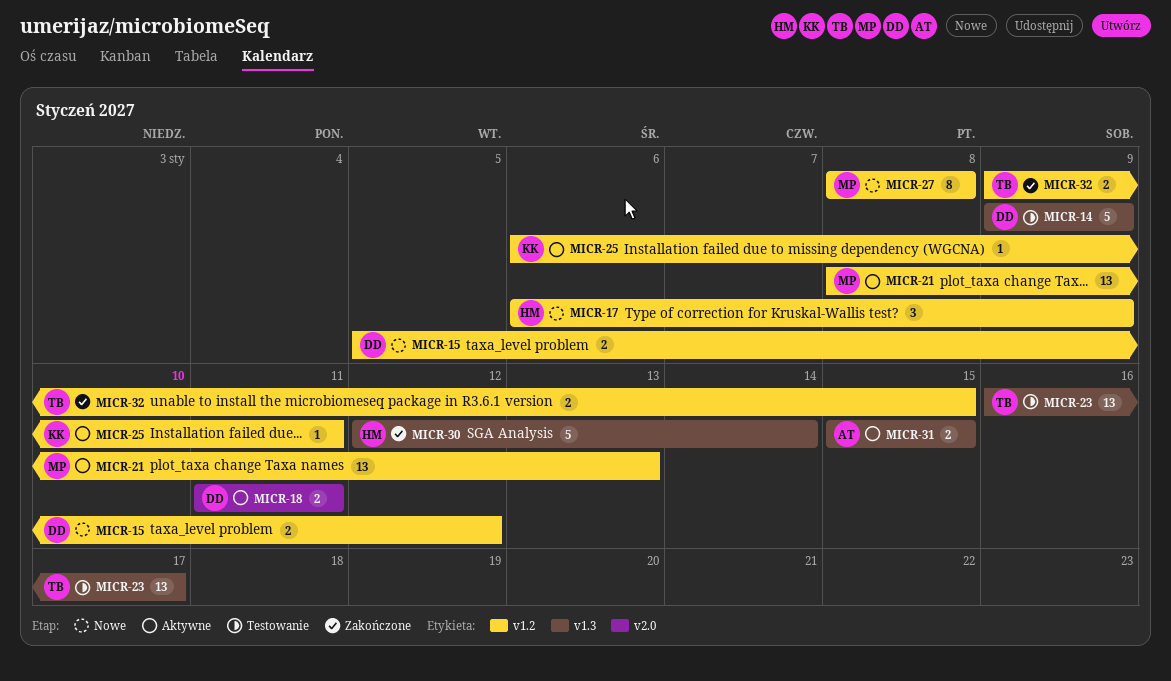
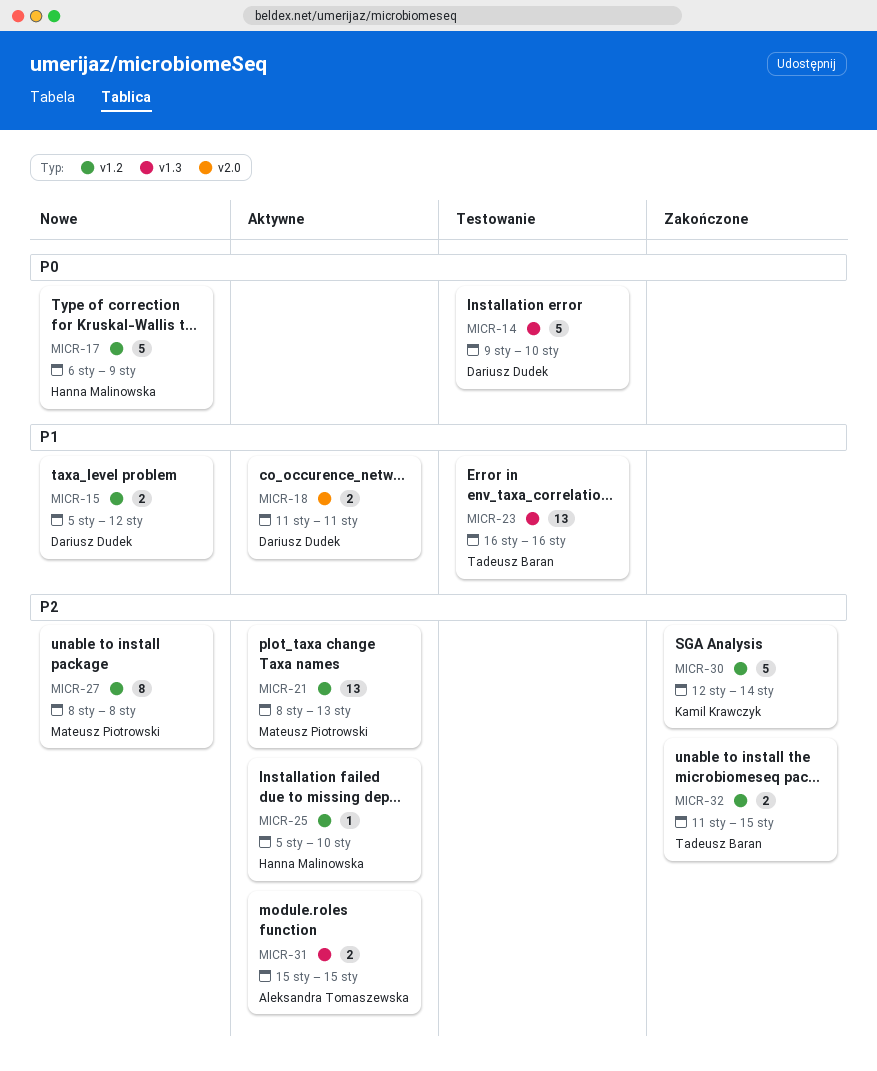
MICR-14, due: Jan 9 -> Jan 10
MICR-17, estimate: 3 -> 5
MICR-23, due: Jan 17 -> Jan 16
MICR-25, owner: Kamil Krawczyk -> Hanna Malinowska
MICR-25, start: Jan 6 -> Jan 5
MICR-25, due: Jan 11 -> Jan 10
MICR-30, owner: Hanna Malinowska -> Kamil Krawczyk
MICR-30, label: v1.3 -> v1.2
MICR-32, start: Jan 9 -> Jan 11

